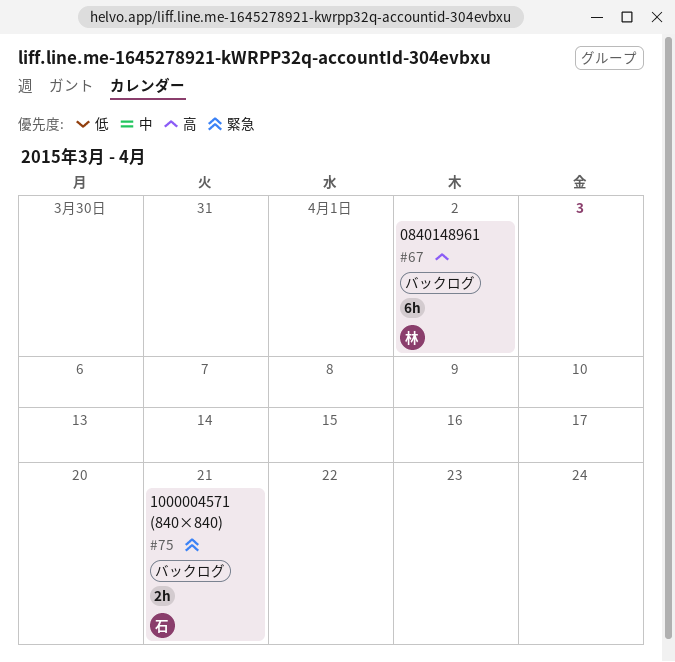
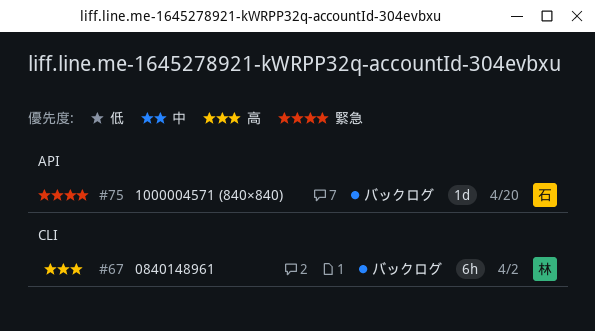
#75, estimate: 2h -> 1d
#75, due: Apr 21 -> Apr 20

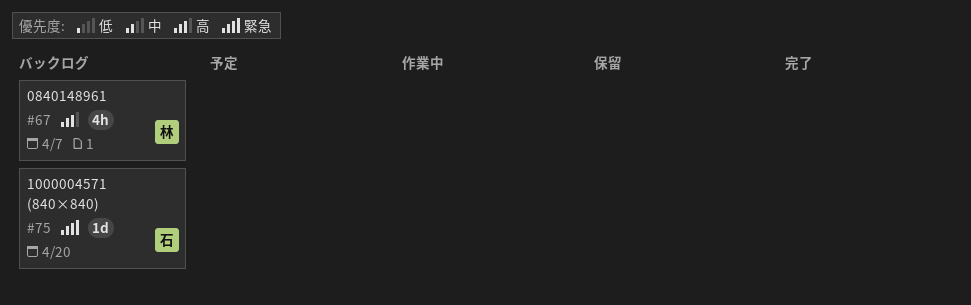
#67, estimate: 6h -> 4h
#67, due: Apr 2 -> Apr 7

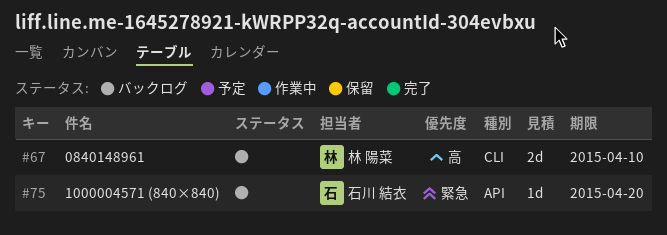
#67, estimate: 4h -> 2d
#67, due: Apr 7 -> Apr 10

